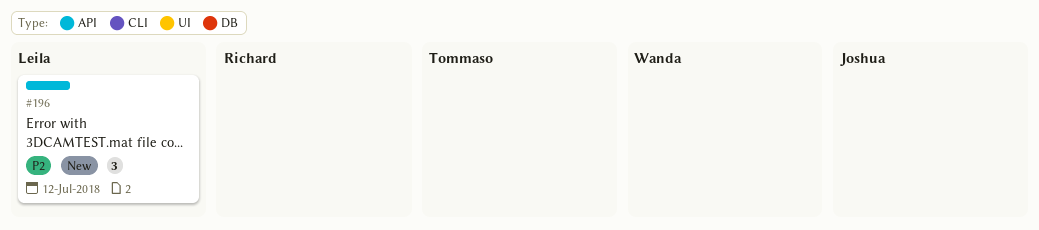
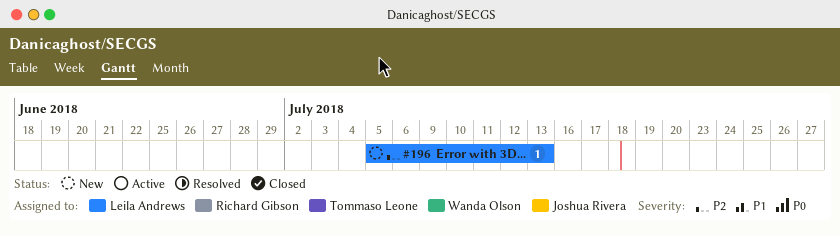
#196, estimate: 3 -> 1
#196, due: Jul 12 -> Jul 13

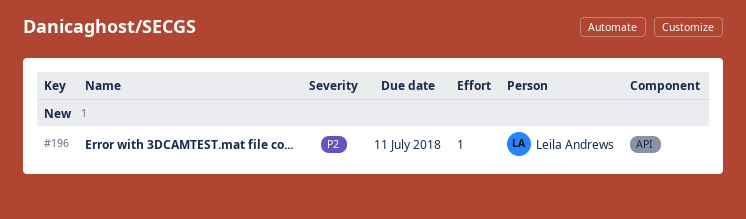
#196, due: Jul 13 -> Jul 11

